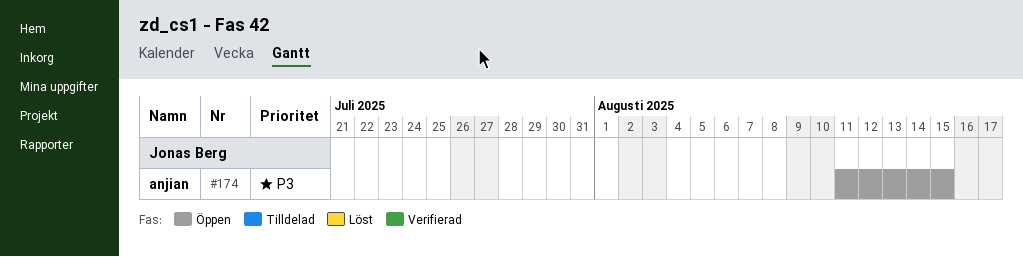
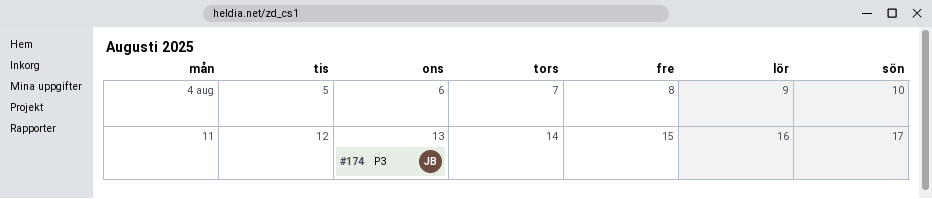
#174, due: Aug 15 -> Aug 13

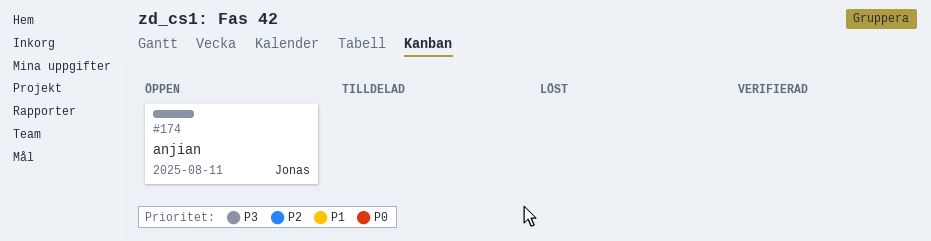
#174, due: Aug 13 -> Aug 11

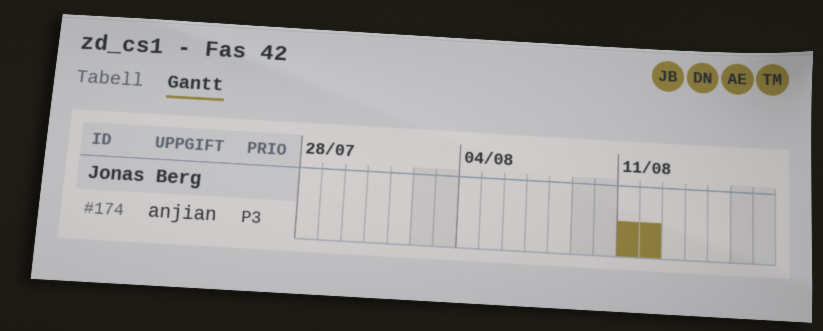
#174, due: Aug 11 -> Aug 12

